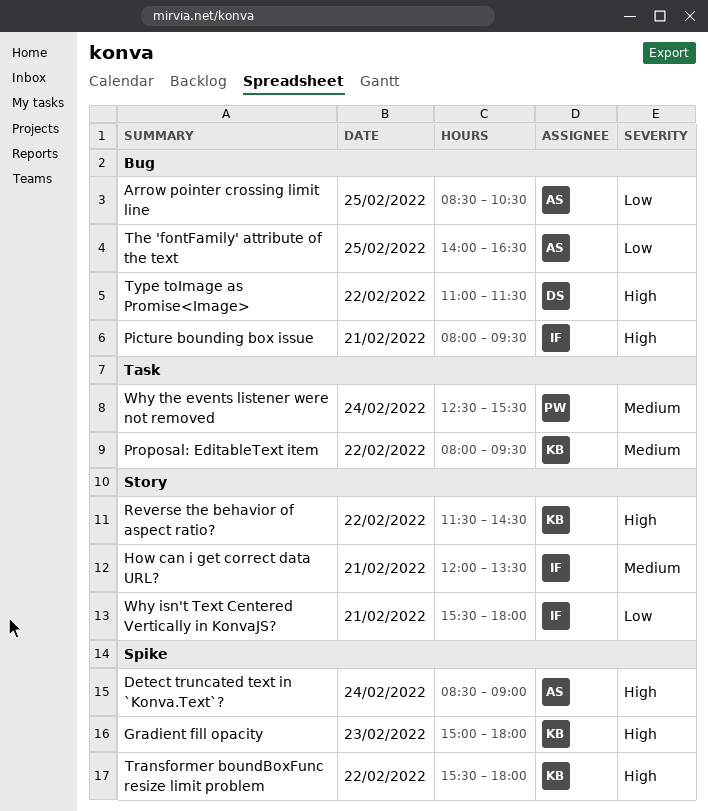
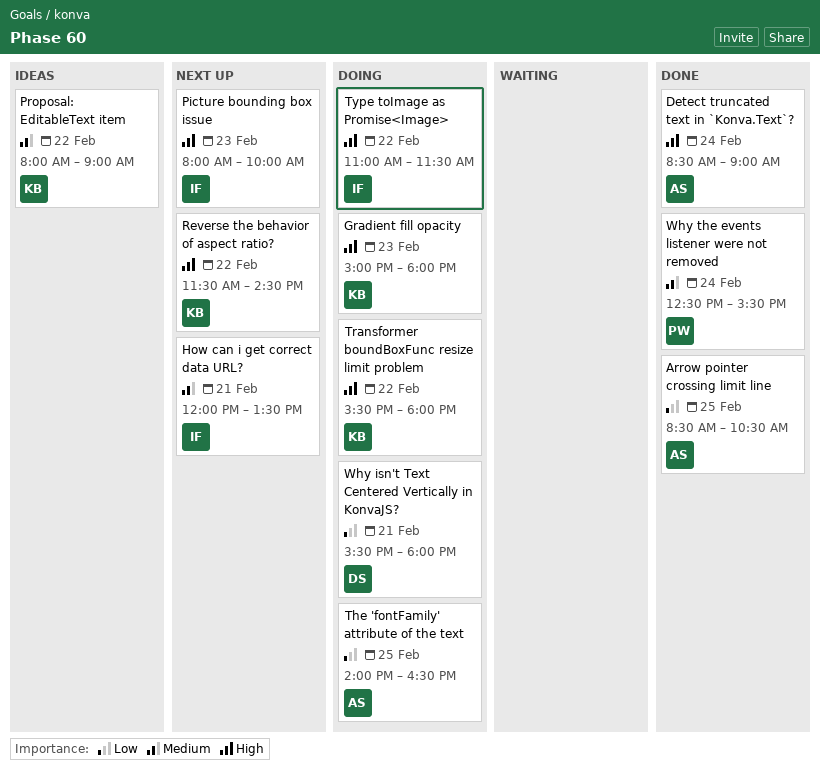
Picture bounding box issue, day: Feb 21 -> Feb 23
Picture bounding box issue, ends: 09:30 -> 10:00
Proposal: EditableText item, ends: 09:30 -> 09:00
Type toImage as Promise<Image>, owner: DS -> IF
Why isn't Text Centered Vertically in KonvaJS?, owner: IF -> DS

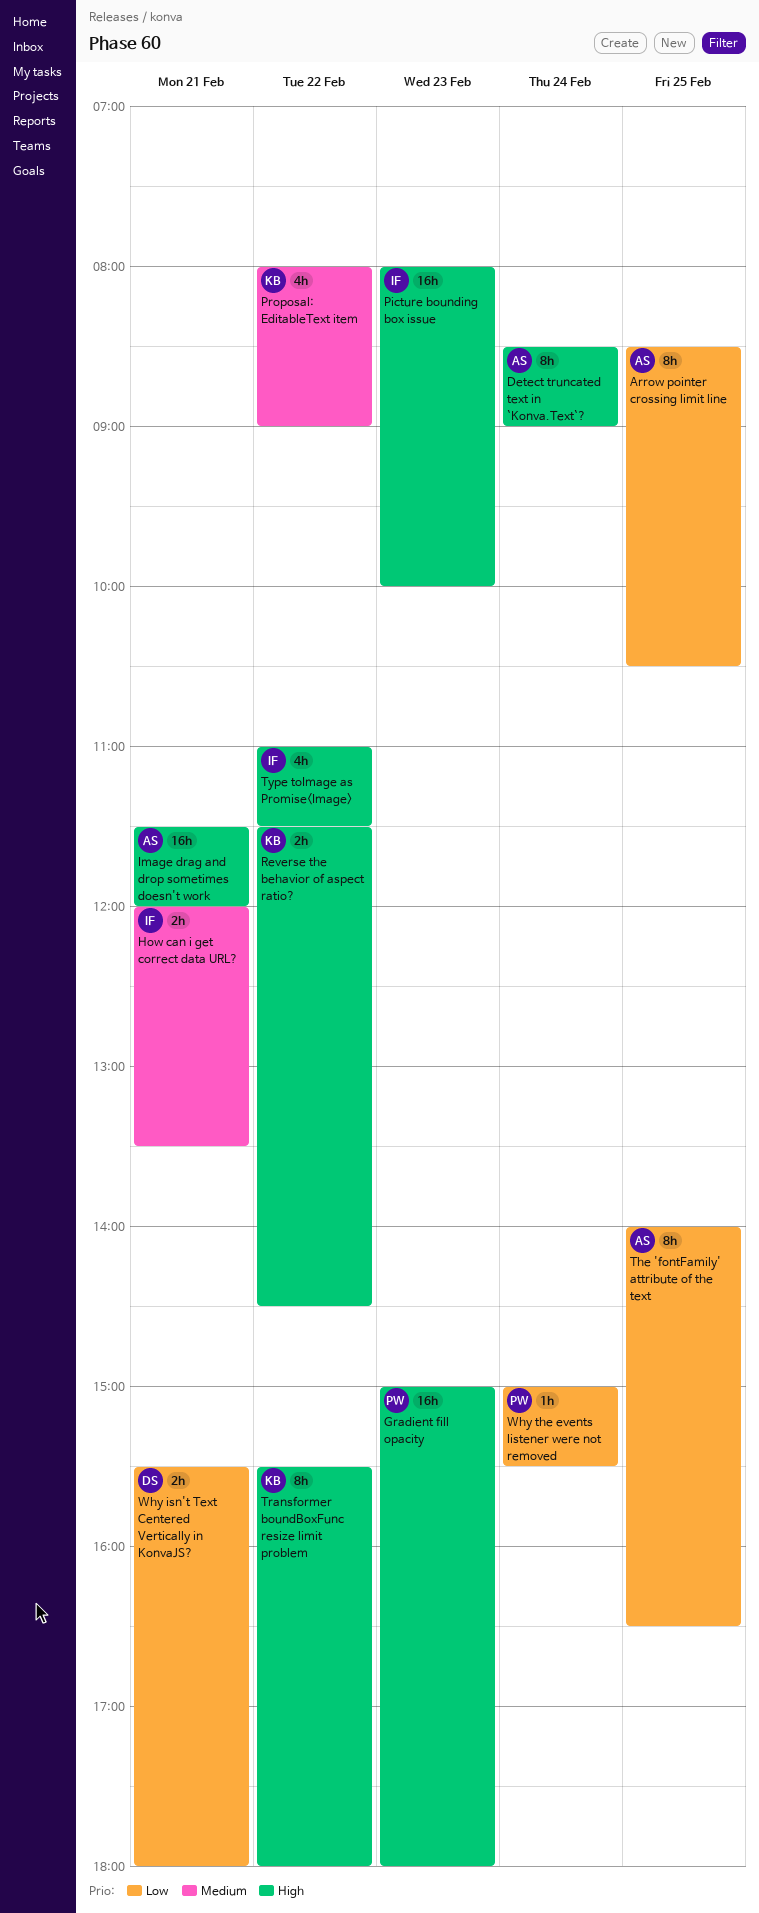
Gradient fill opacity, owner: KB -> PW
Image drag and drop sometimes doesn't work: none -> present
Why the events listener were not removed, priority: Medium -> Low
Why the events listener were not removed, begins: 12:30 -> 15:00

